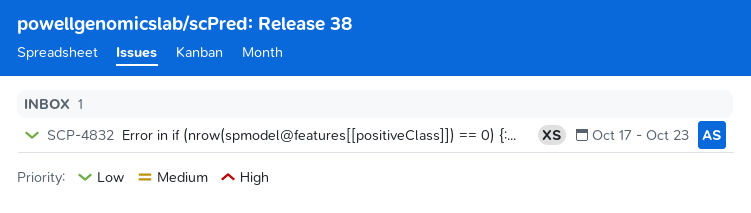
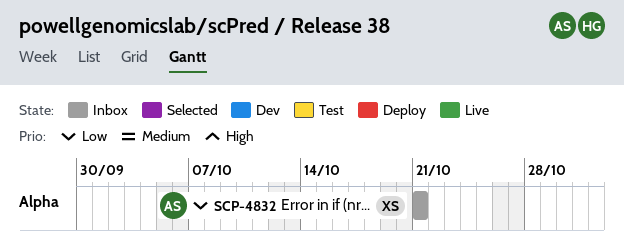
SCP-4832, start: Oct 17 -> Oct 21
SCP-4832, due: Oct 23 -> Oct 21

